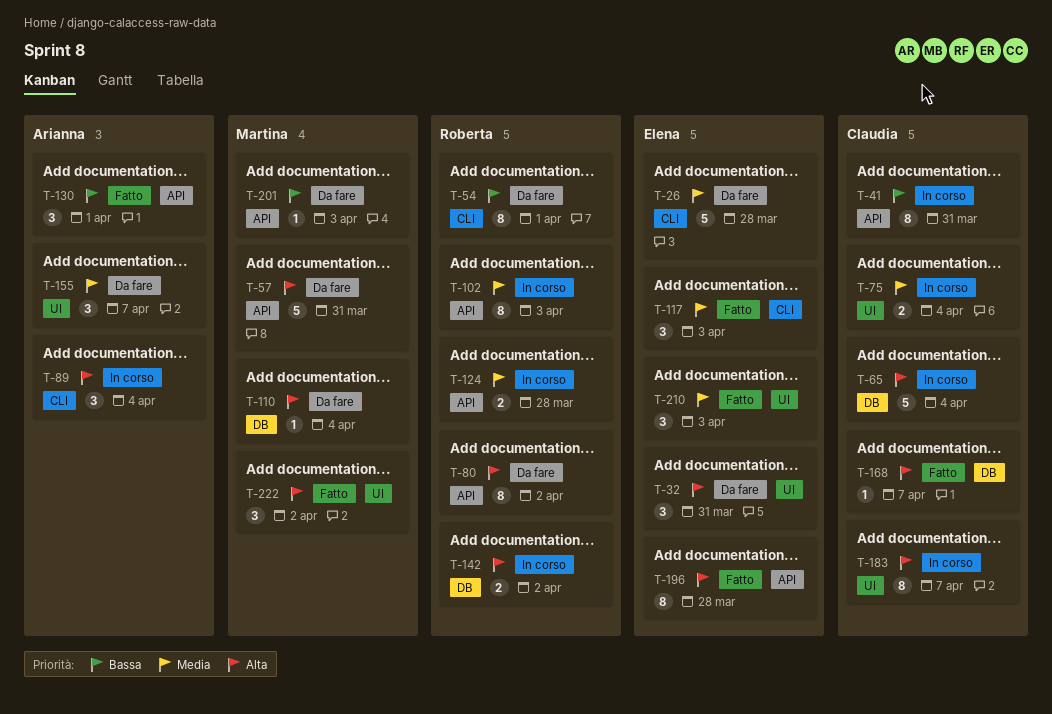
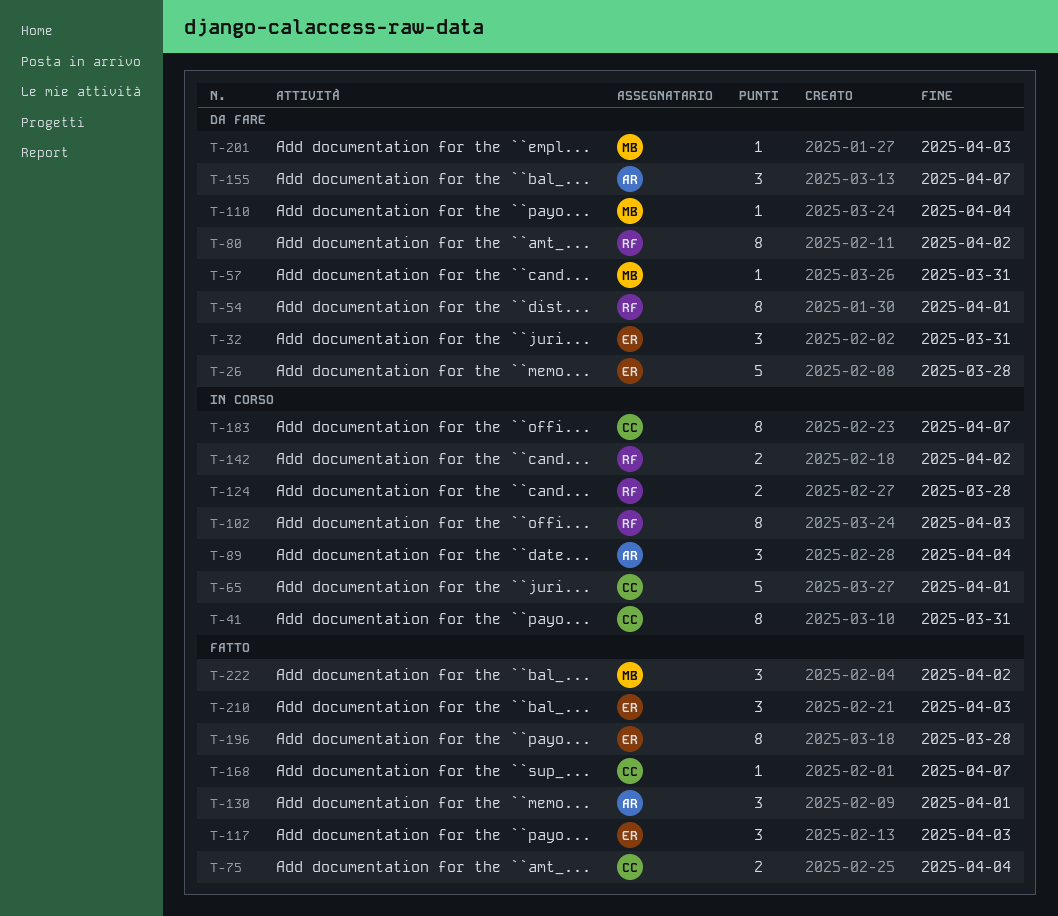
T-57, estimate: 5 -> 1
T-65, due: Apr 4 -> Apr 1
T-75, status: In corso -> Fatto

